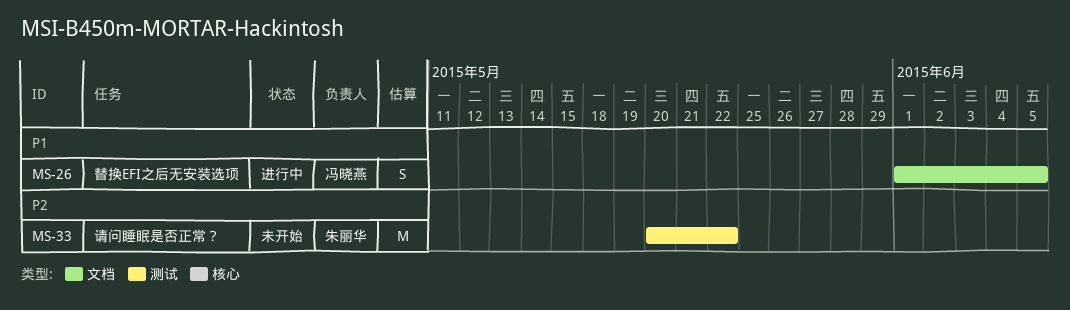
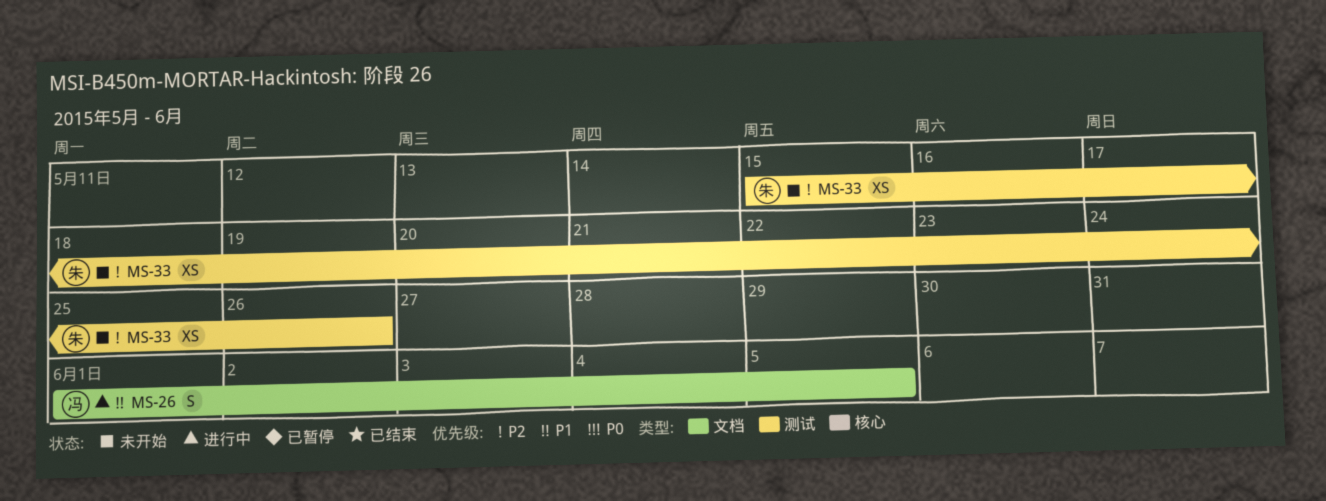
MS-33, estimate: M -> XS
MS-33, start: May 20 -> May 15
MS-33, due: May 22 -> May 26

